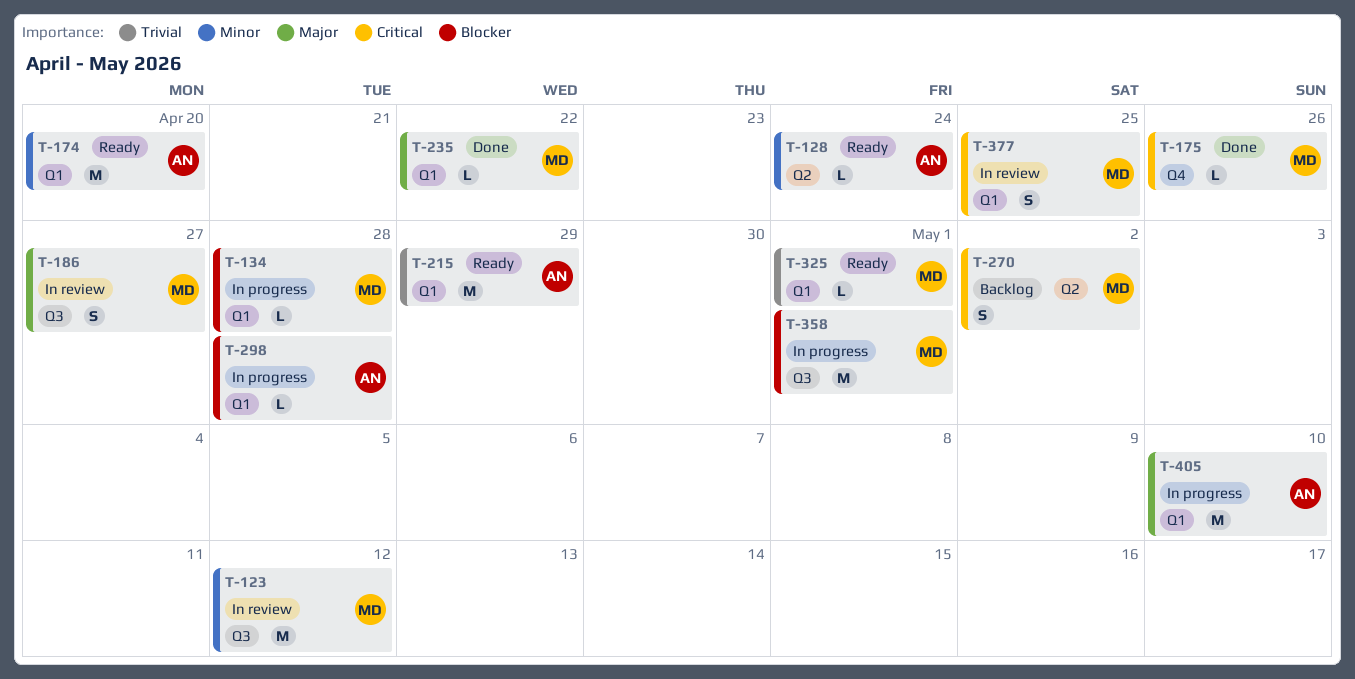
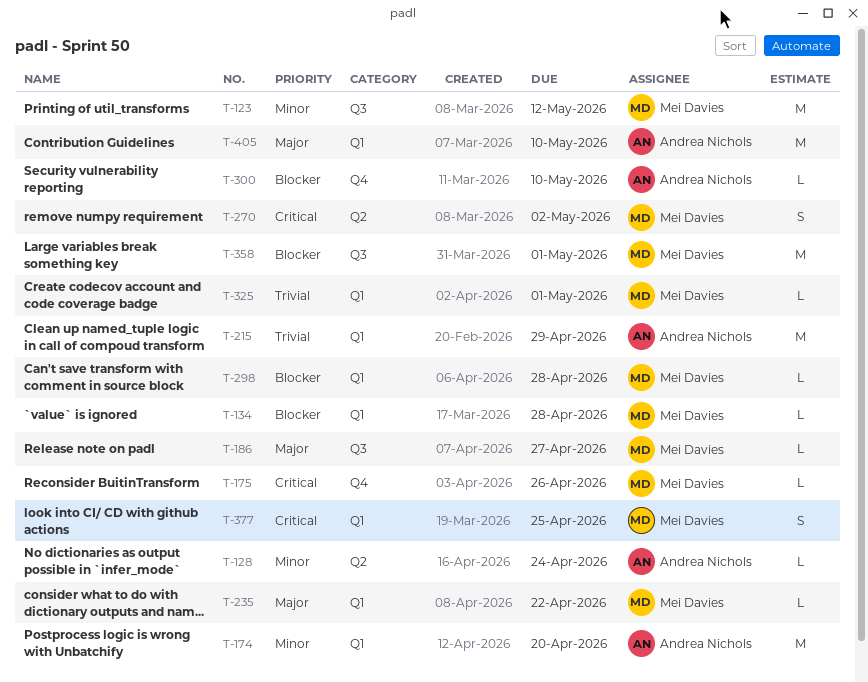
T-186, estimate: S -> L
T-298, owner: Andrea Nichols -> Mei Davies
T-300: none -> present

